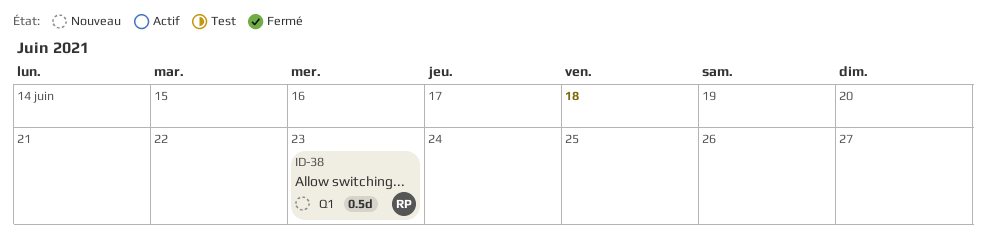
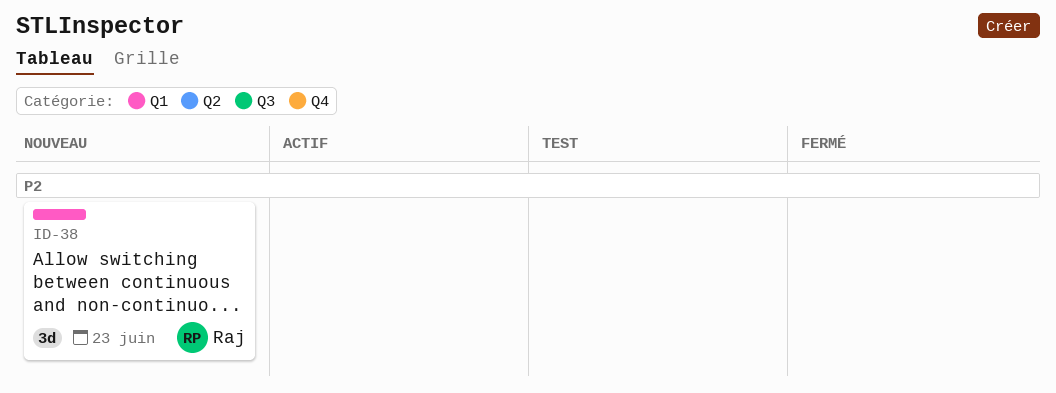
ID-38, estimate: 0.5d -> 3d

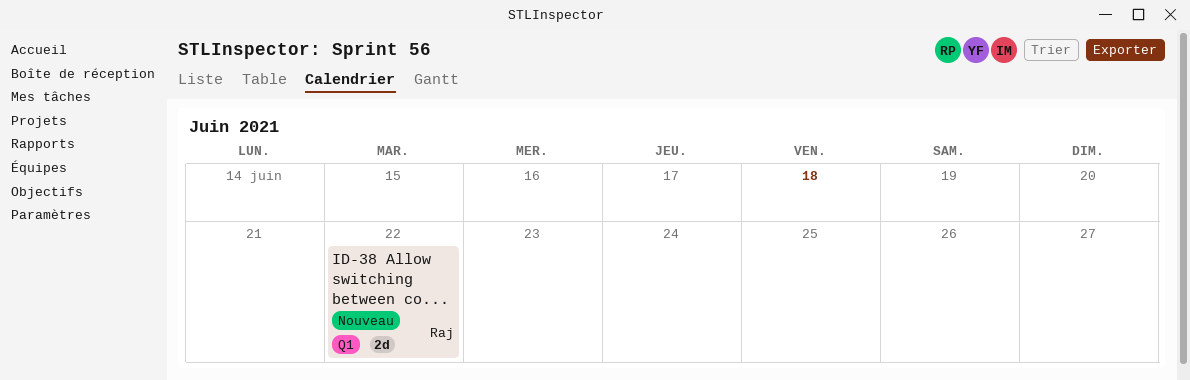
ID-38, estimate: 3d -> 2d
ID-38, due: Jun 23 -> Jun 22

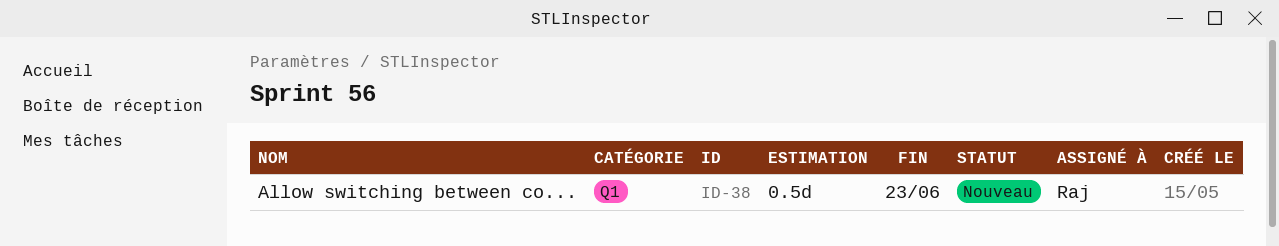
ID-38, estimate: 2d -> 0.5d
ID-38, due: Jun 22 -> Jun 23

